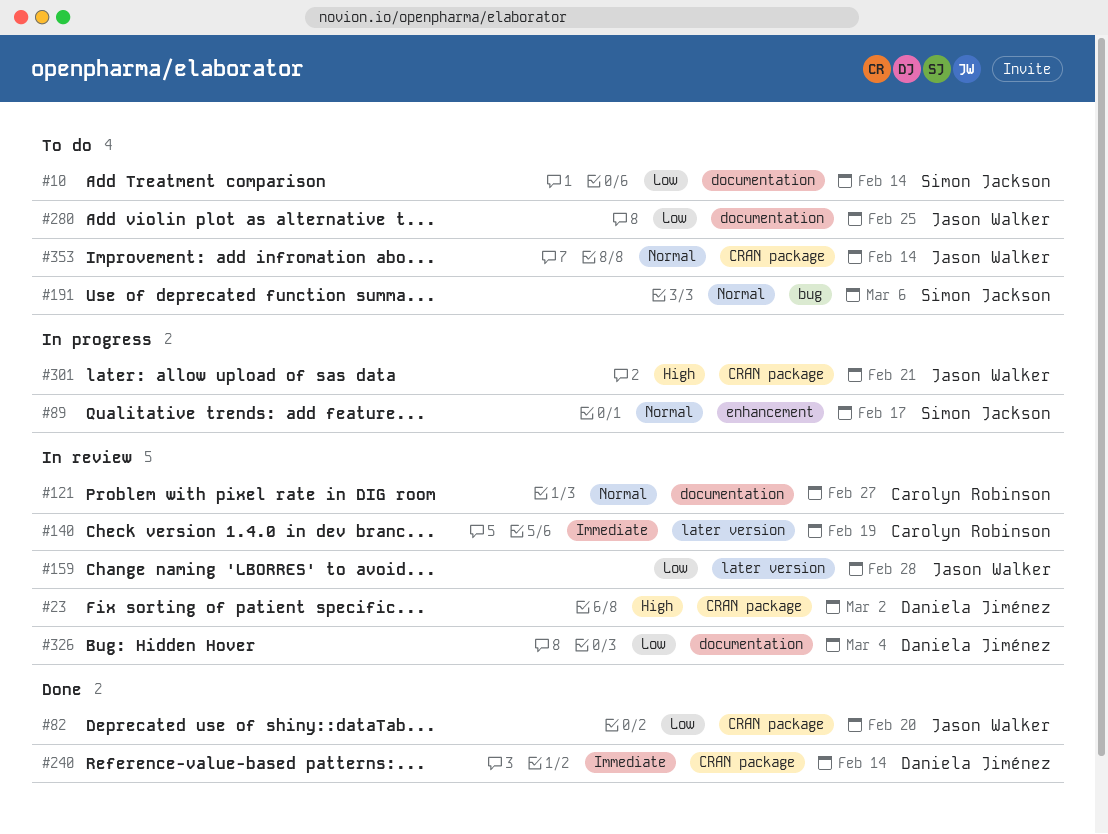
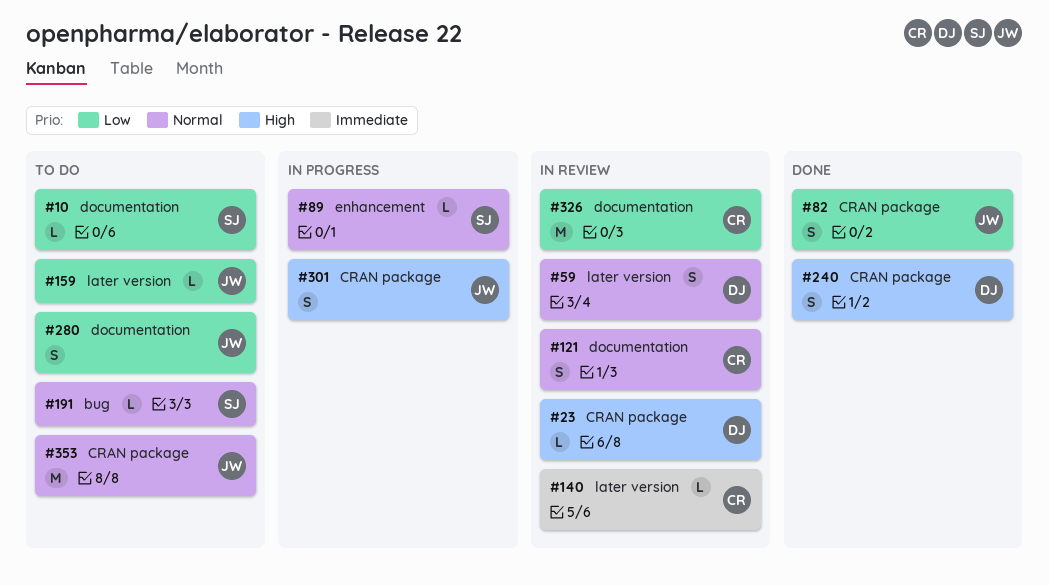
#59: none -> present
#159, status: In review -> To do
#240, priority: Immediate -> High
#326, owner: Daniela Jiménez -> Carolyn Robinson

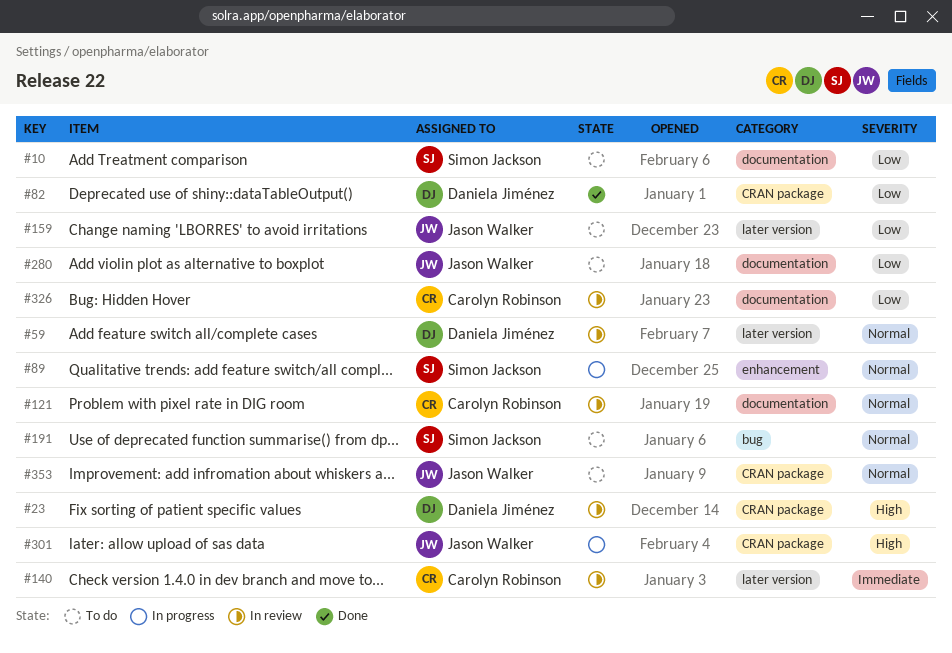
#82, owner: Jason Walker -> Daniela Jiménez
#240: present -> none

